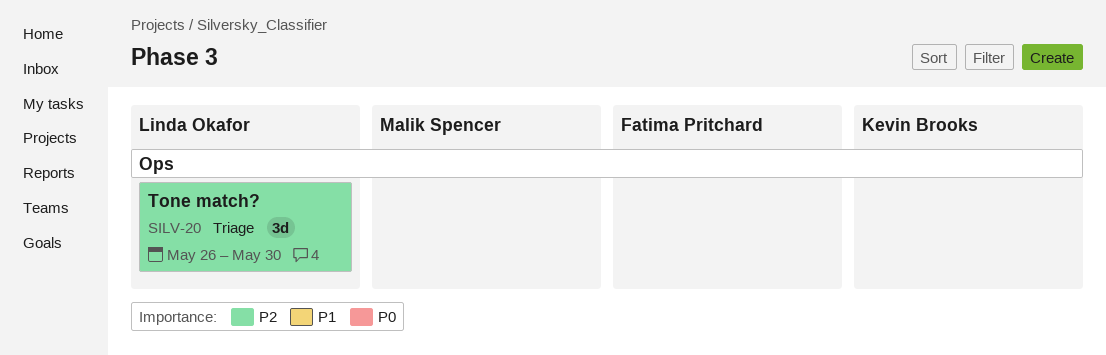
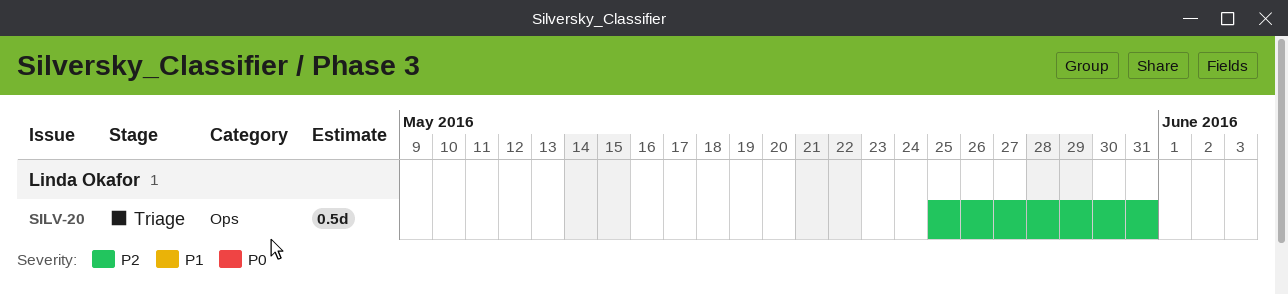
SILV-20, estimate: 3d -> 0.5d
SILV-20, start: May 26 -> May 25
SILV-20, due: May 30 -> May 31

